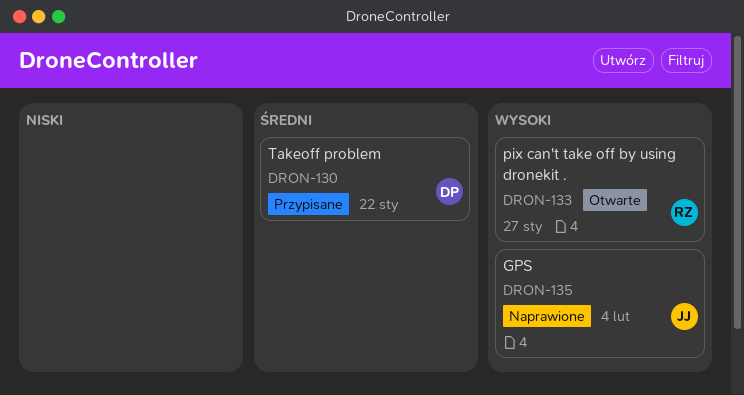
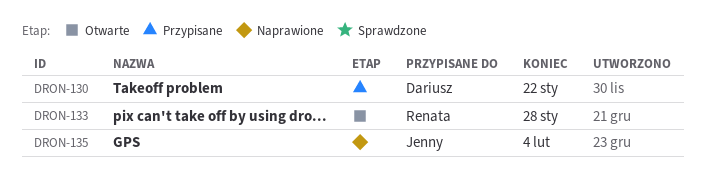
DRON-133, due: Jan 27 -> Jan 28

